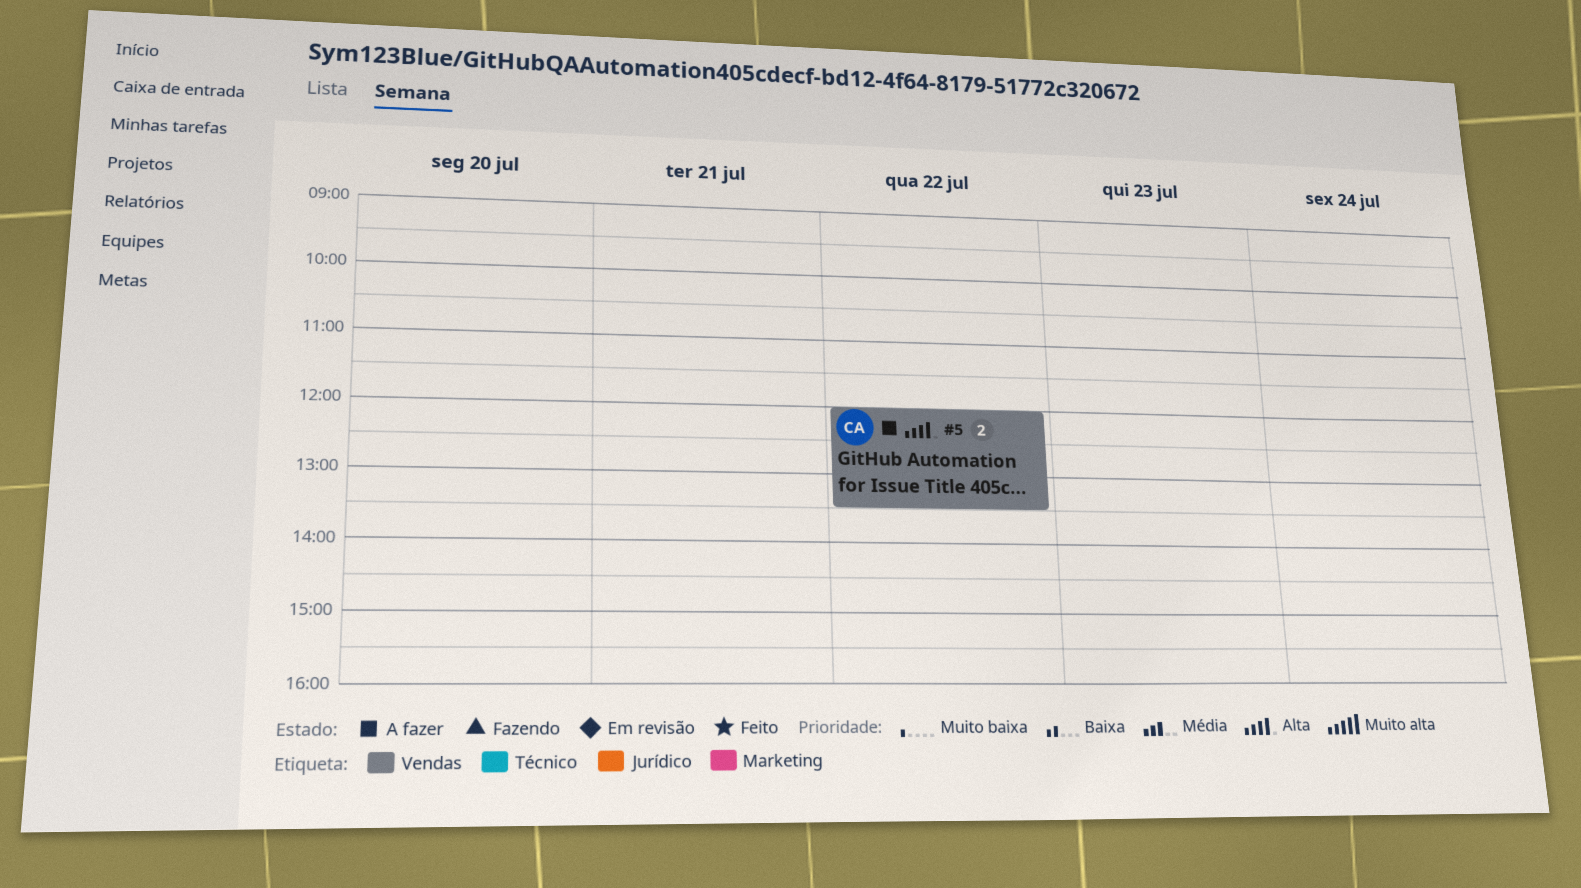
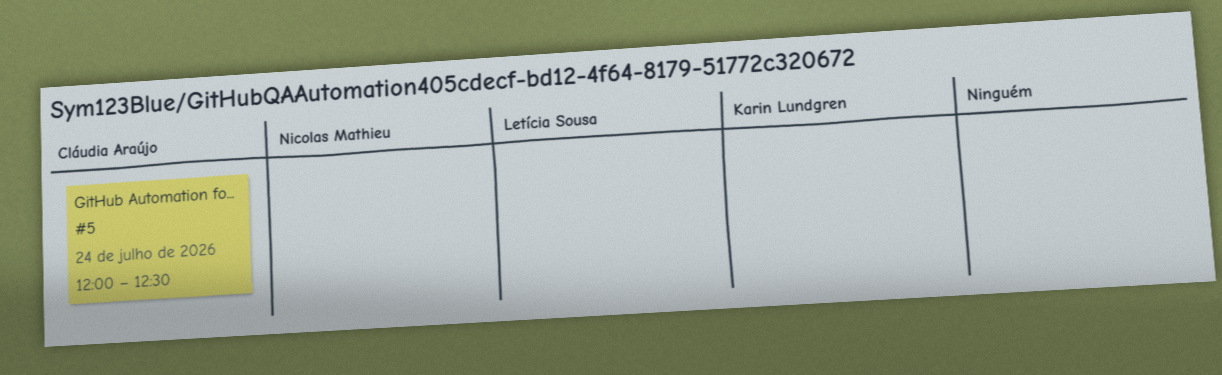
#5, day: Jul 22 -> Jul 24
#5, ends: 13:30 -> 12:30

